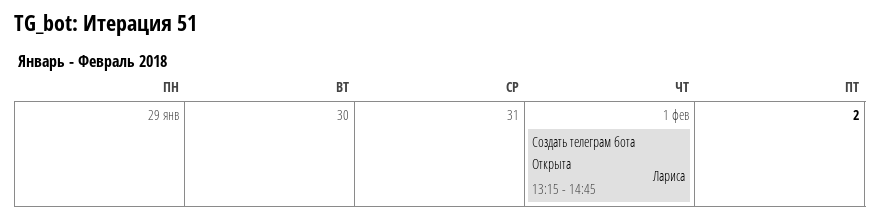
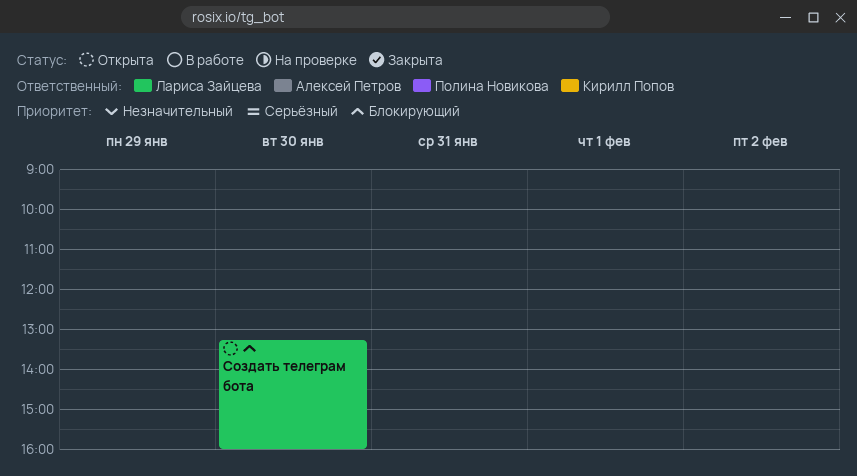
Создать телеграм бота, day: Feb 1 -> Jan 30
Создать телеграм бота, ends: 14:45 -> 16:00

